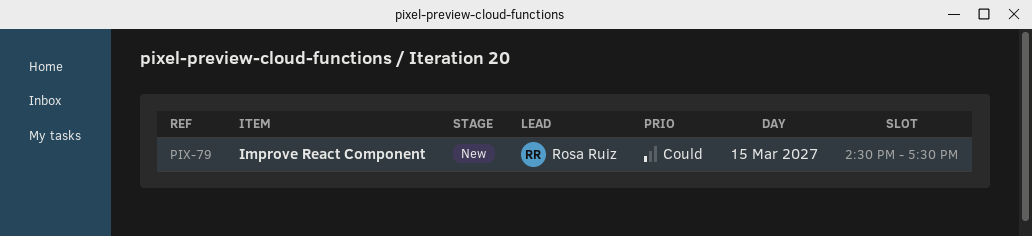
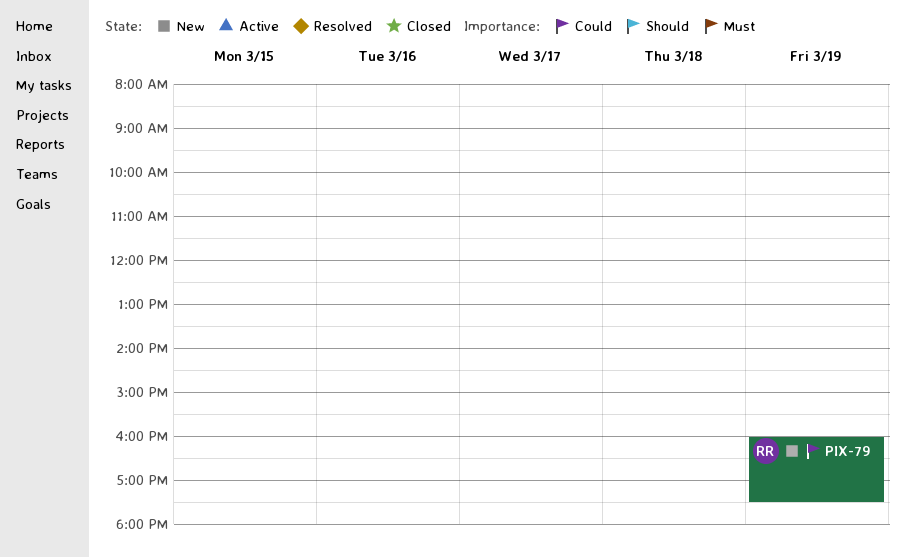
PIX-79, day: Mar 15 -> Mar 19
PIX-79, begins: 14:30 -> 16:00

